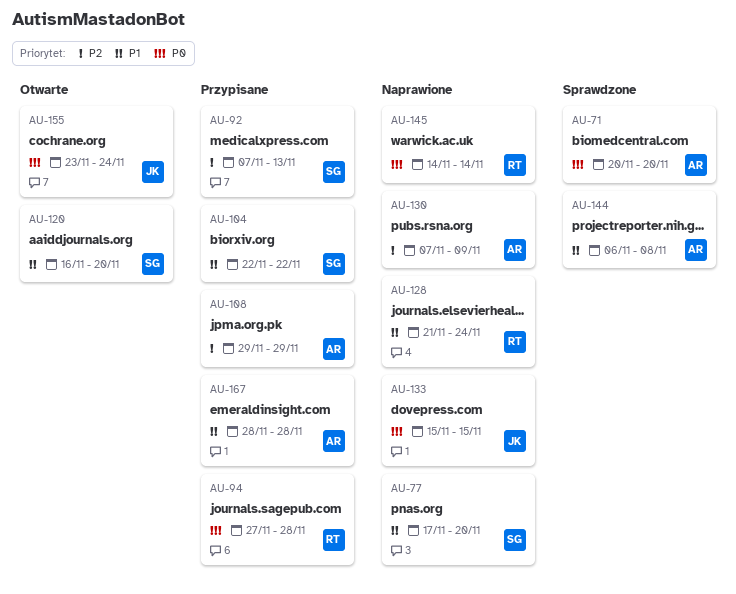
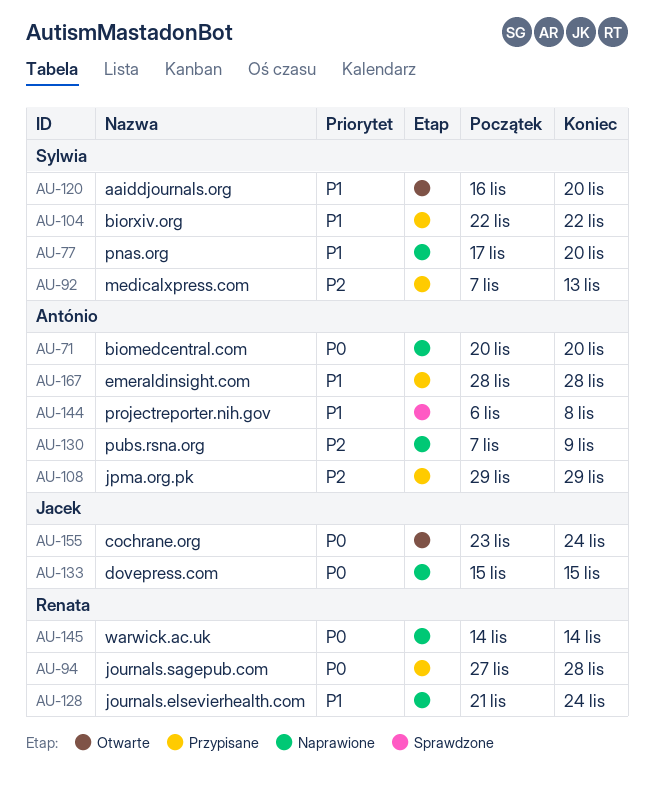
AU-71, status: Sprawdzone -> Naprawione

